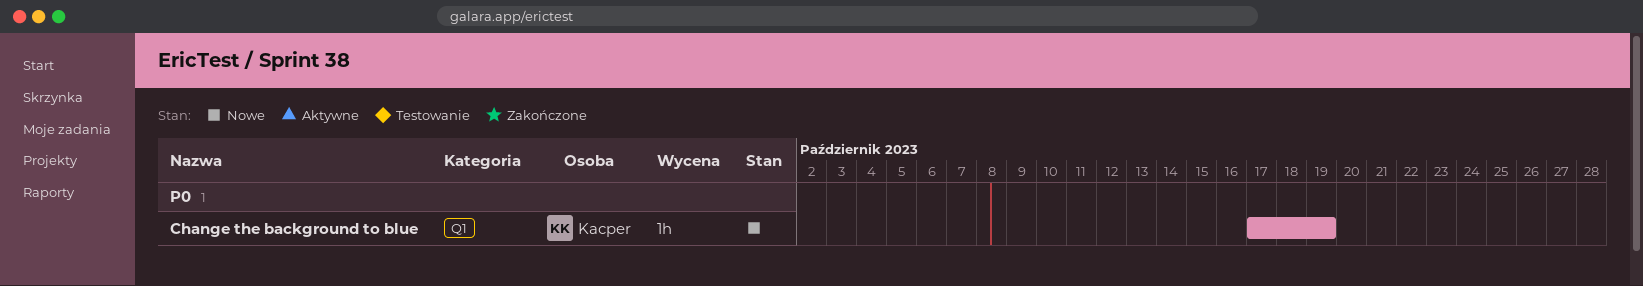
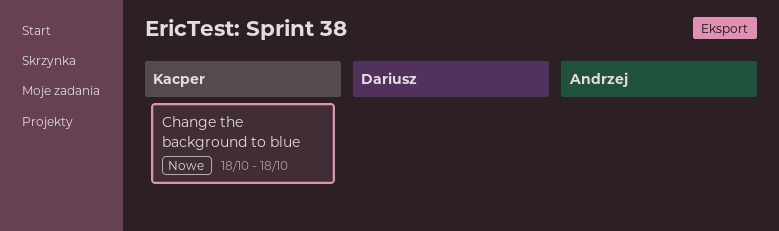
Change the background to blue, start: Oct 17 -> Oct 18
Change the background to blue, due: Oct 19 -> Oct 18

